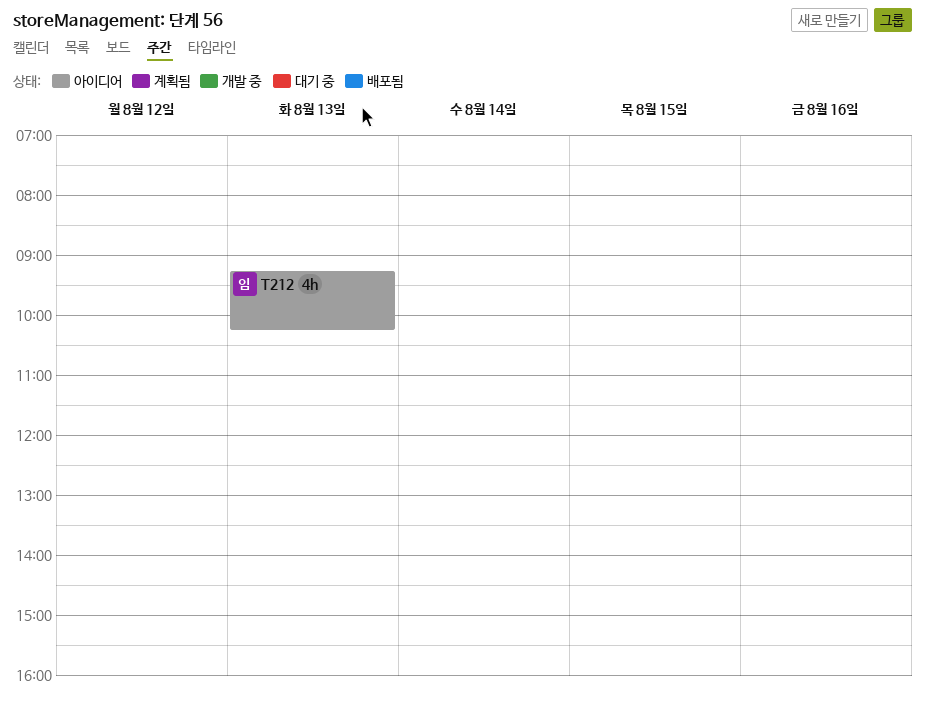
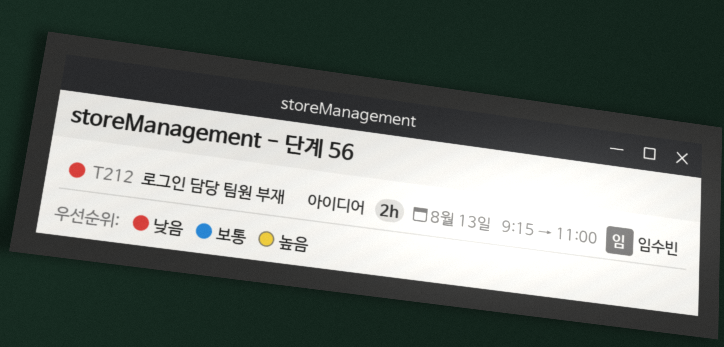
T212, estimate: 4h -> 2h
T212, ends: 10:15 -> 11:00

